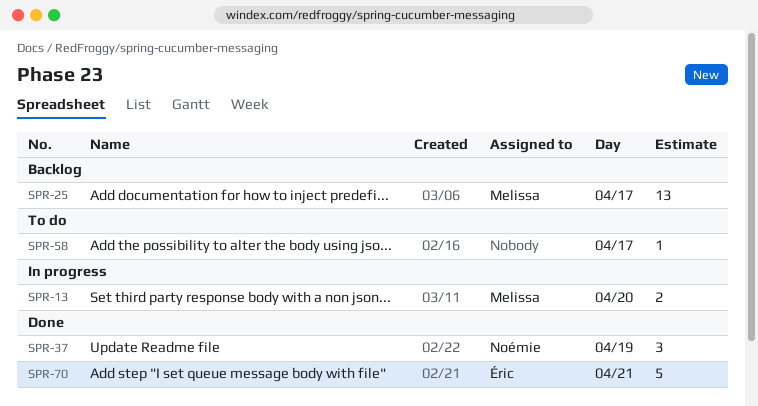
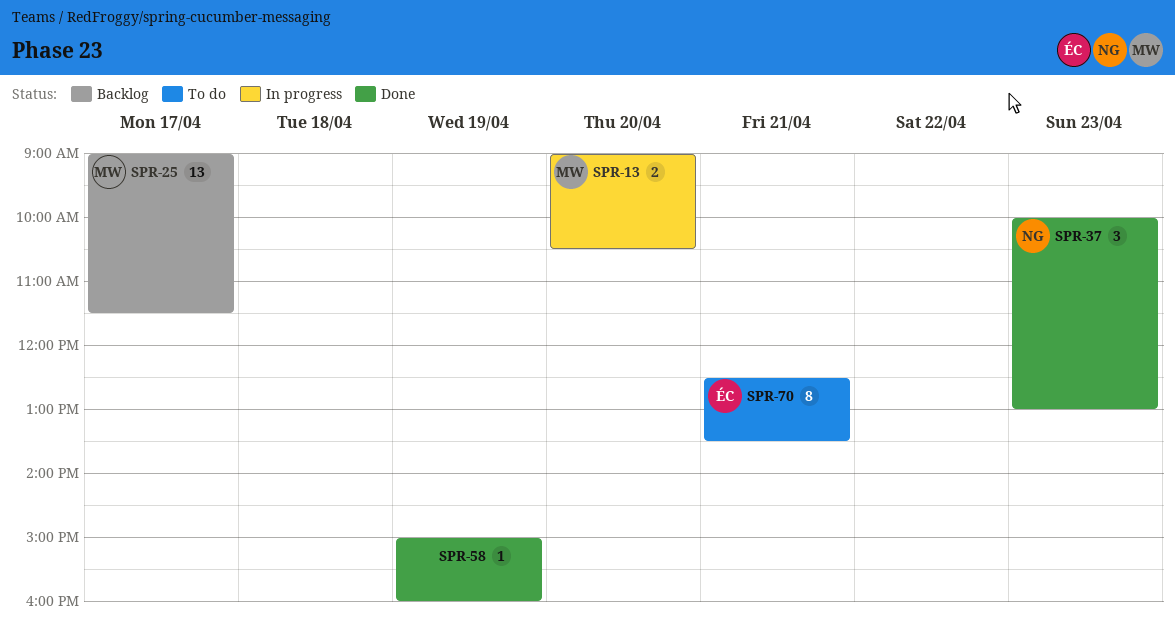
SPR-37, day: Apr 19 -> Apr 23
SPR-58, status: To do -> Done
SPR-58, day: Apr 17 -> Apr 19
SPR-70, status: Done -> To do
SPR-70, estimate: 5 -> 8

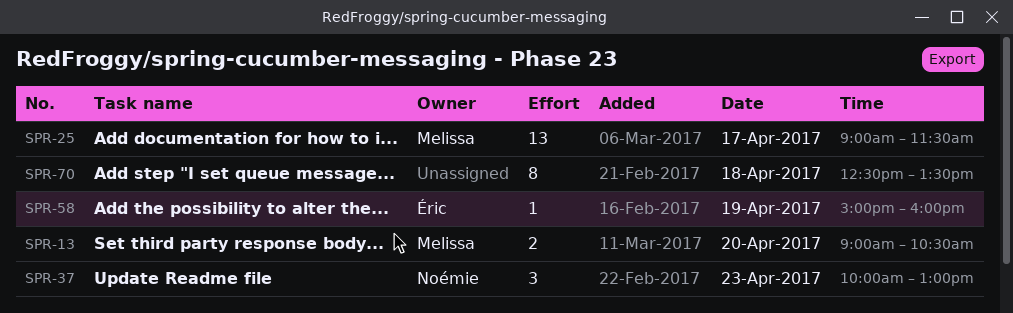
SPR-58, owner: none -> Éric
SPR-70, owner: Éric -> none
SPR-70, day: Apr 21 -> Apr 18

